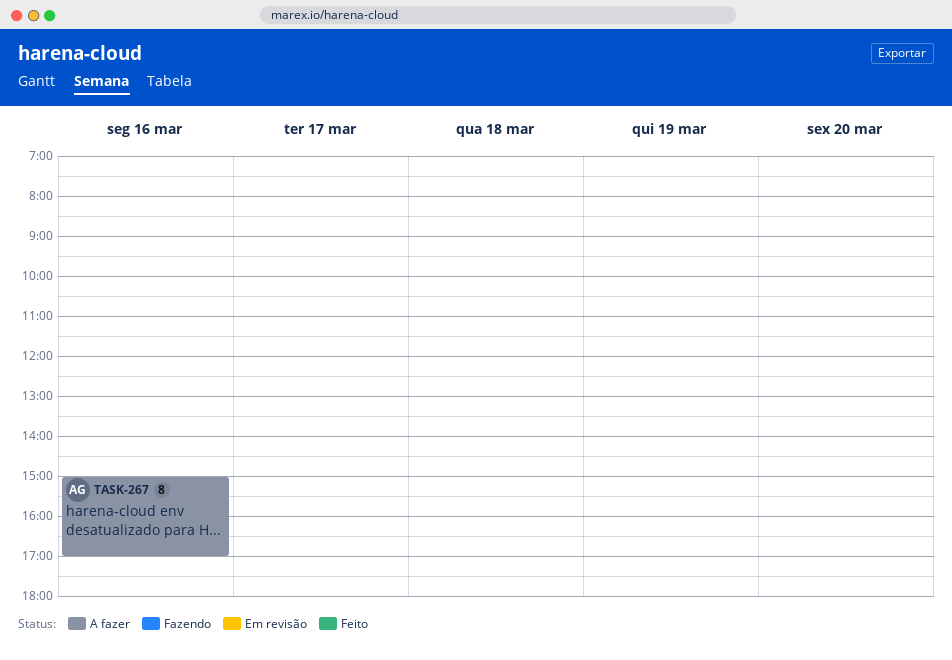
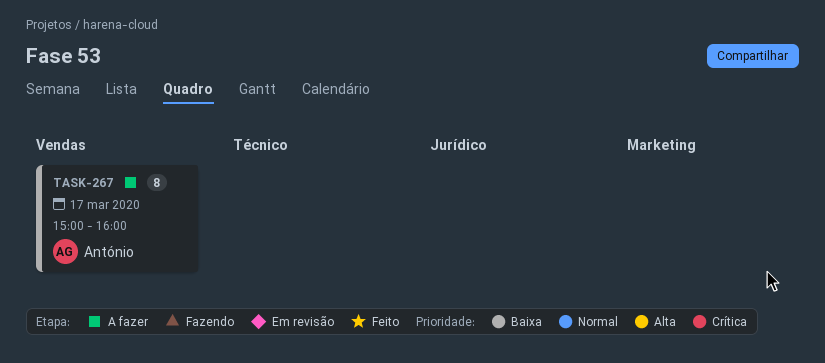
TASK-267, day: Mar 16 -> Mar 17
TASK-267, ends: 17:00 -> 16:00

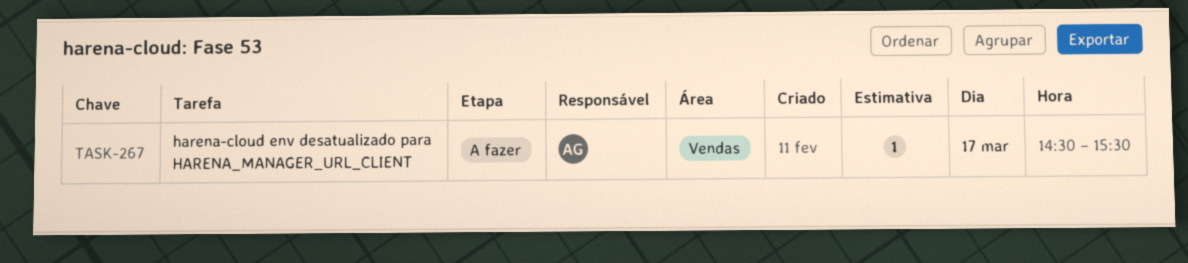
TASK-267, estimate: 8 -> 1
TASK-267, begins: 15:00 -> 14:30
TASK-267, ends: 16:00 -> 15:30

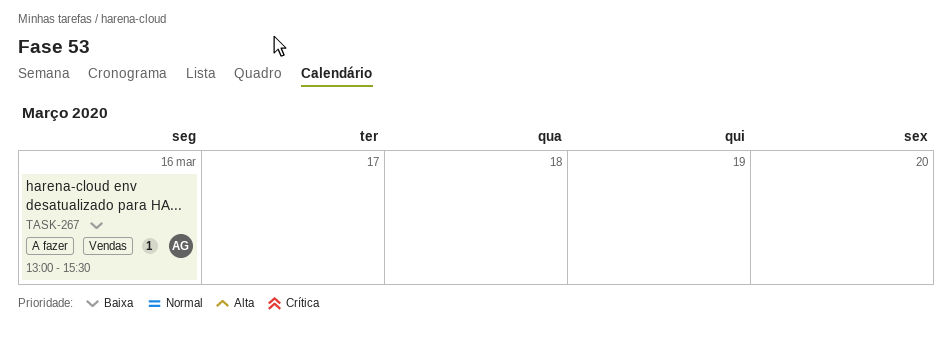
TASK-267, day: Mar 17 -> Mar 16
TASK-267, begins: 14:30 -> 13:00

